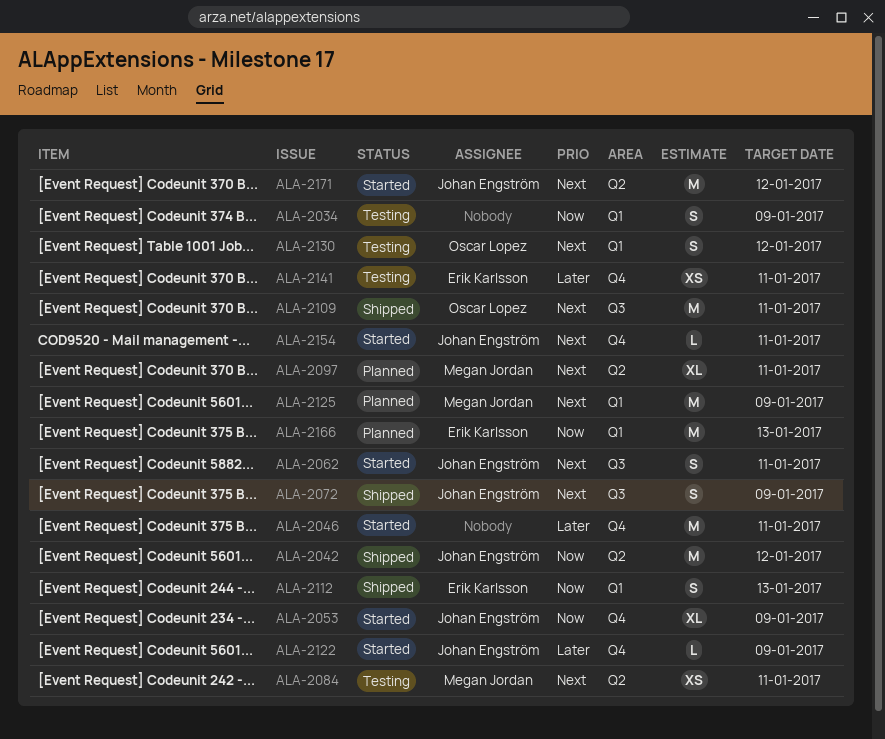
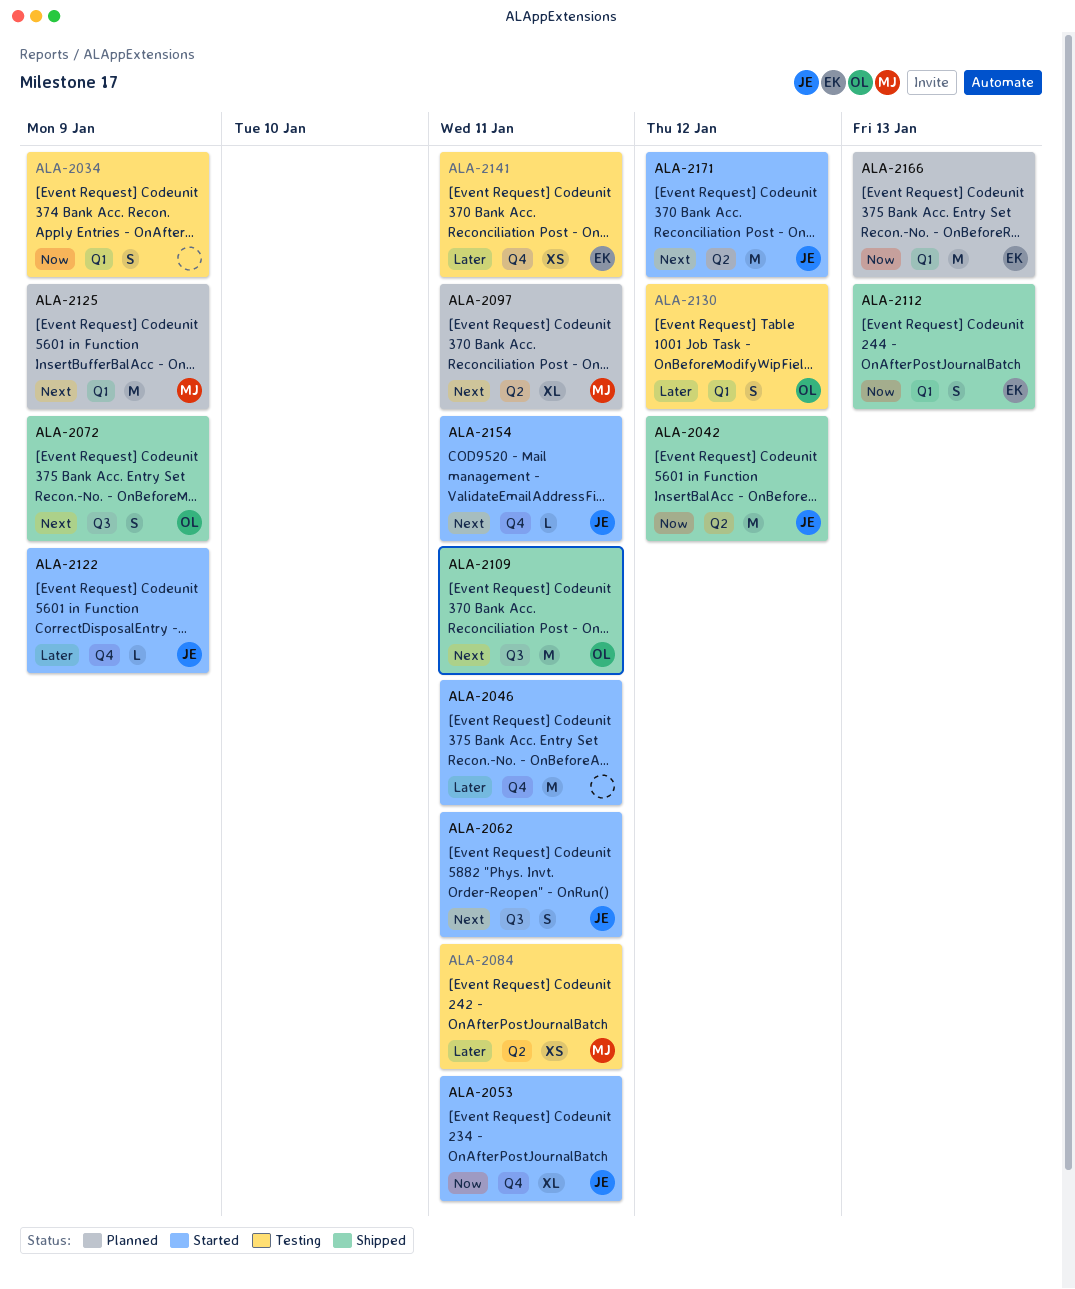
ALA-2053, due: Jan 9 -> Jan 11
ALA-2072, owner: Johan Engström -> Oscar Lopez
ALA-2084, priority: Next -> Later
ALA-2130, priority: Next -> Later

